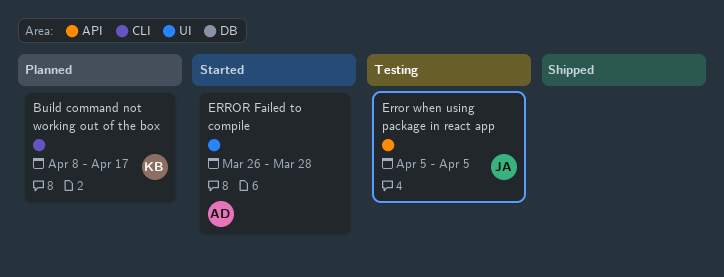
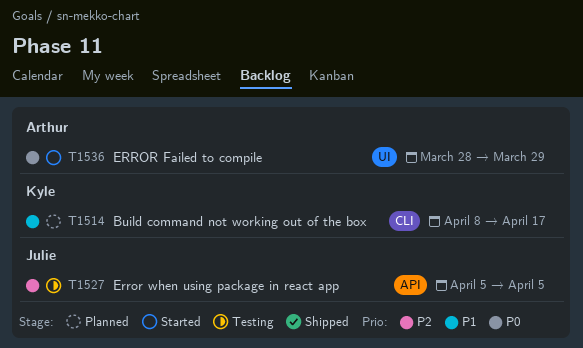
ERROR Failed to compile, start: Mar 26 -> Mar 28
ERROR Failed to compile, due: Mar 28 -> Mar 29

